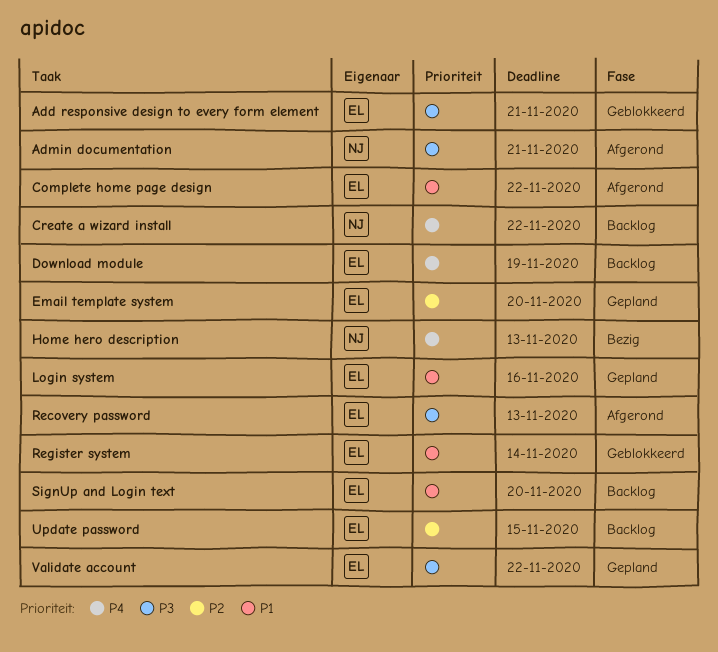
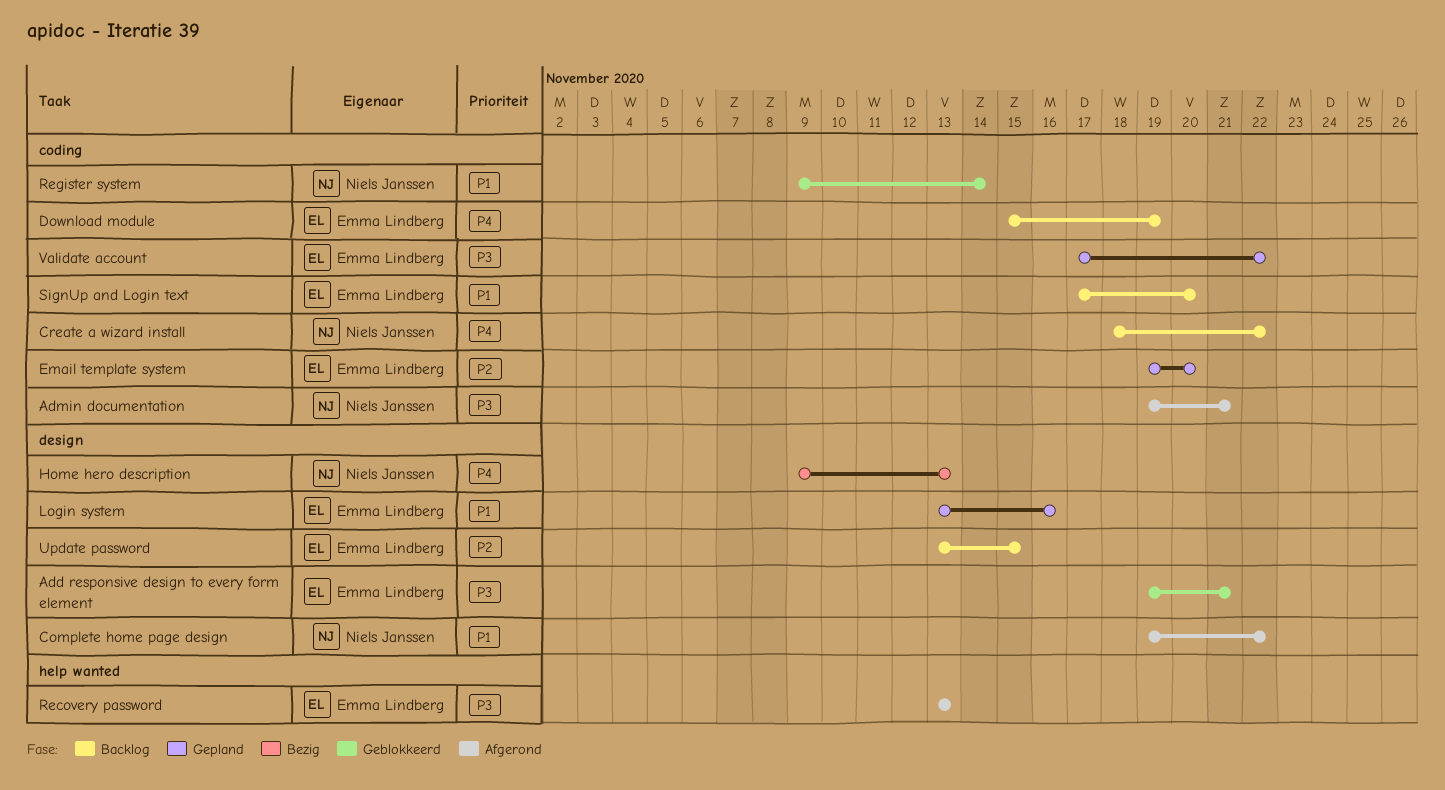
Complete home page design, owner: Emma Lindberg -> Niels Janssen
Register system, owner: Emma Lindberg -> Niels Janssen

